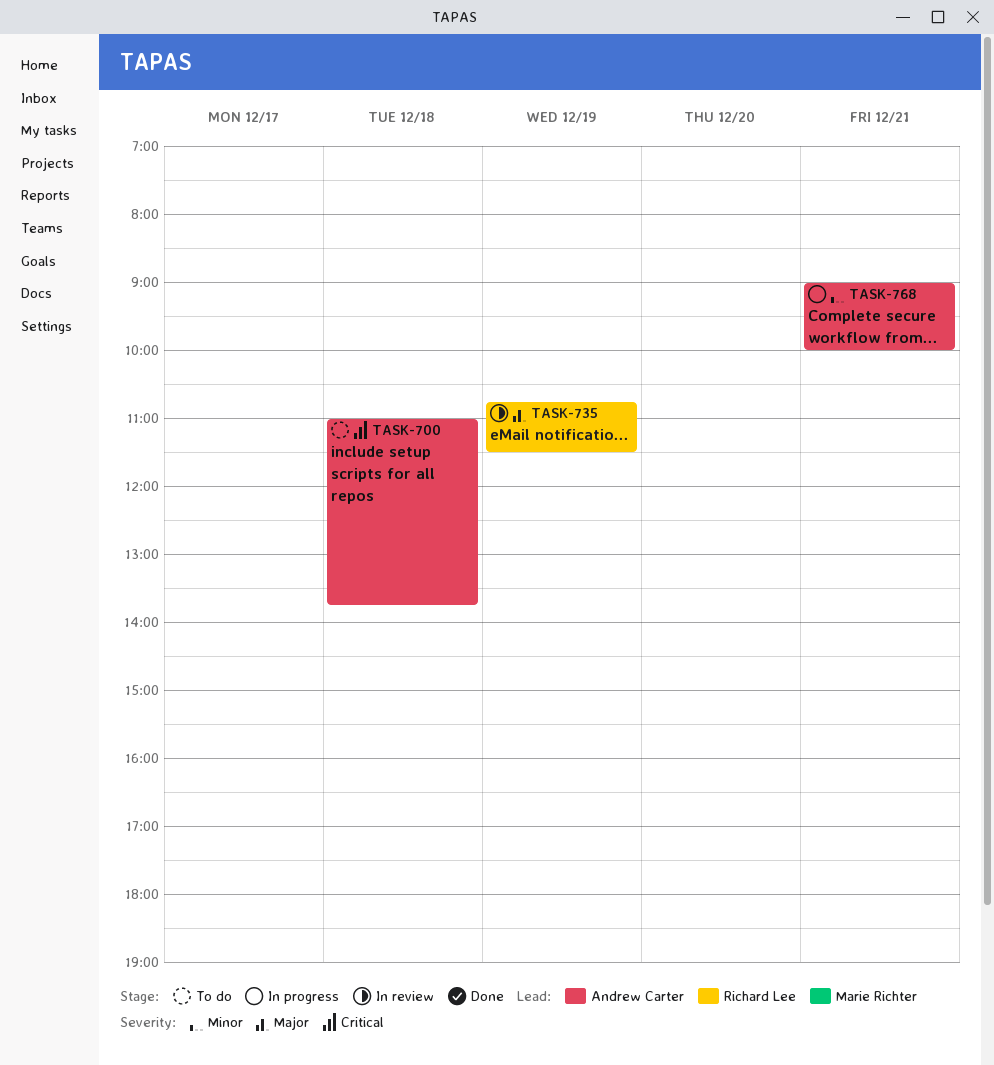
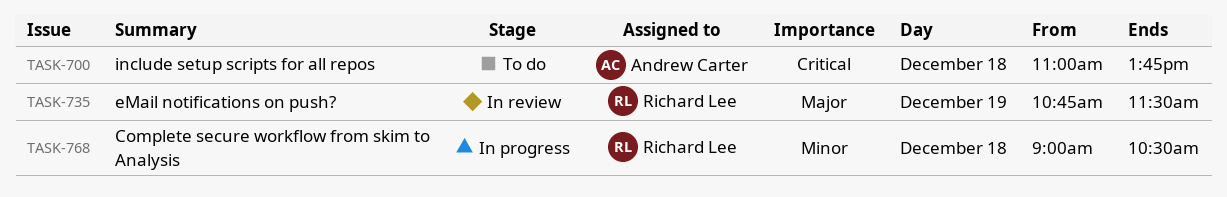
TASK-768, owner: Andrew Carter -> Richard Lee
TASK-768, day: Dec 21 -> Dec 18
TASK-768, ends: 10:00 -> 10:30

